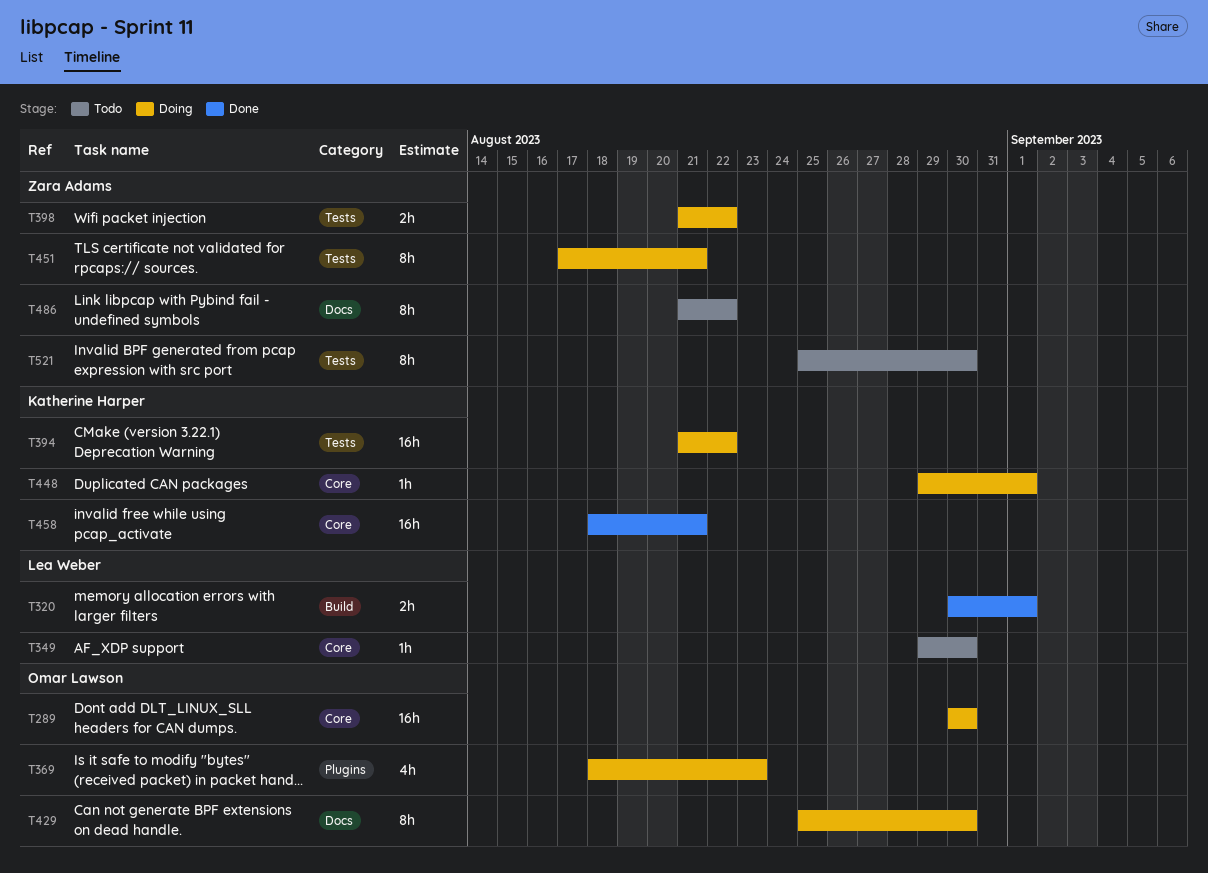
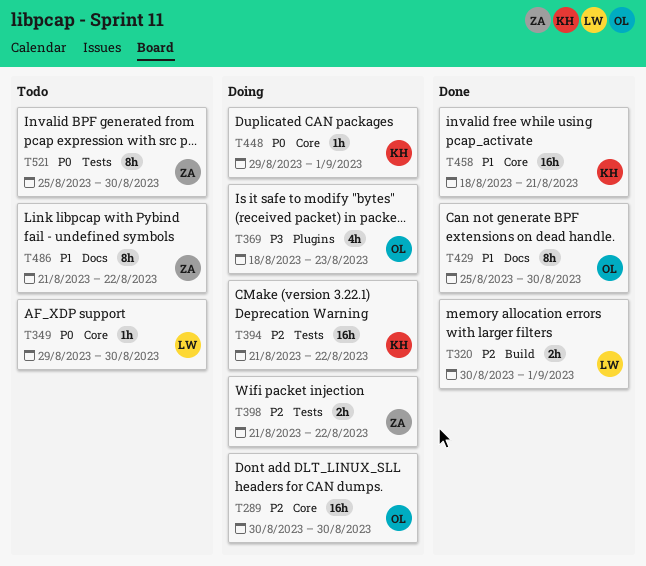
T429, status: Doing -> Done
T451: present -> none

